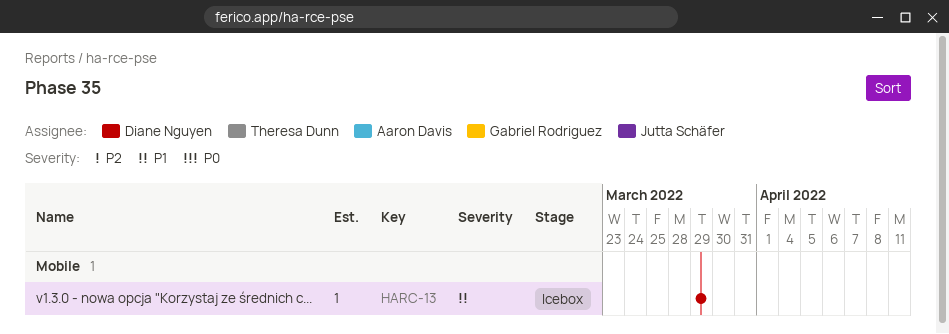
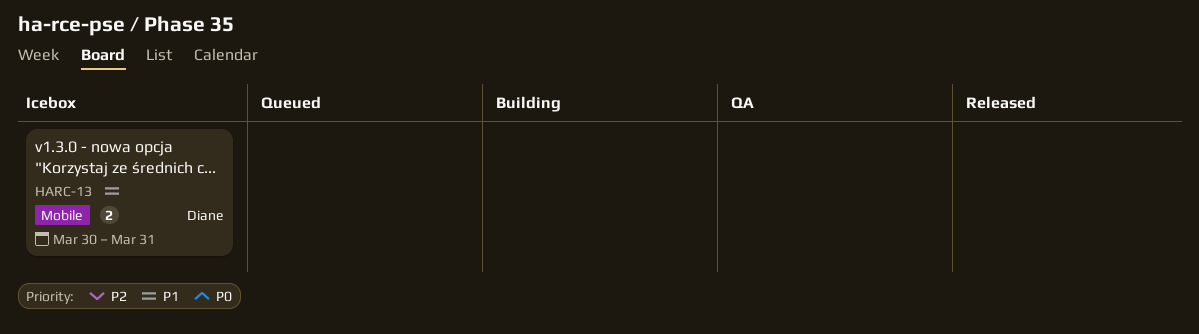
HARC-13, estimate: 1 -> 2
HARC-13, start: Mar 29 -> Mar 30
HARC-13, due: Mar 29 -> Mar 31

